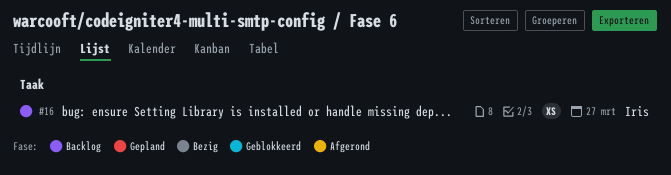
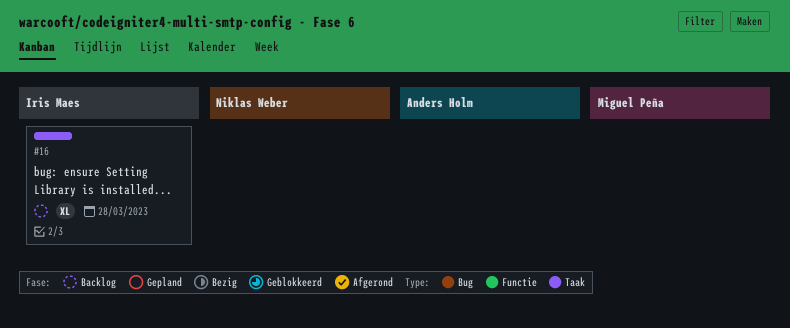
#16, estimate: XS -> XL
#16, due: Mar 27 -> Mar 28

